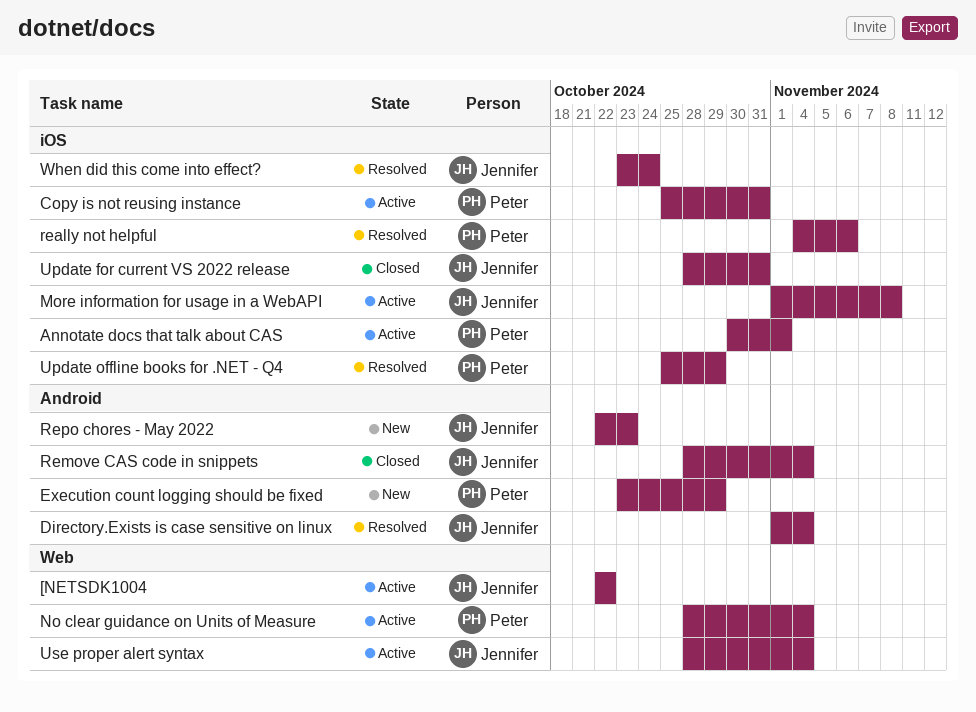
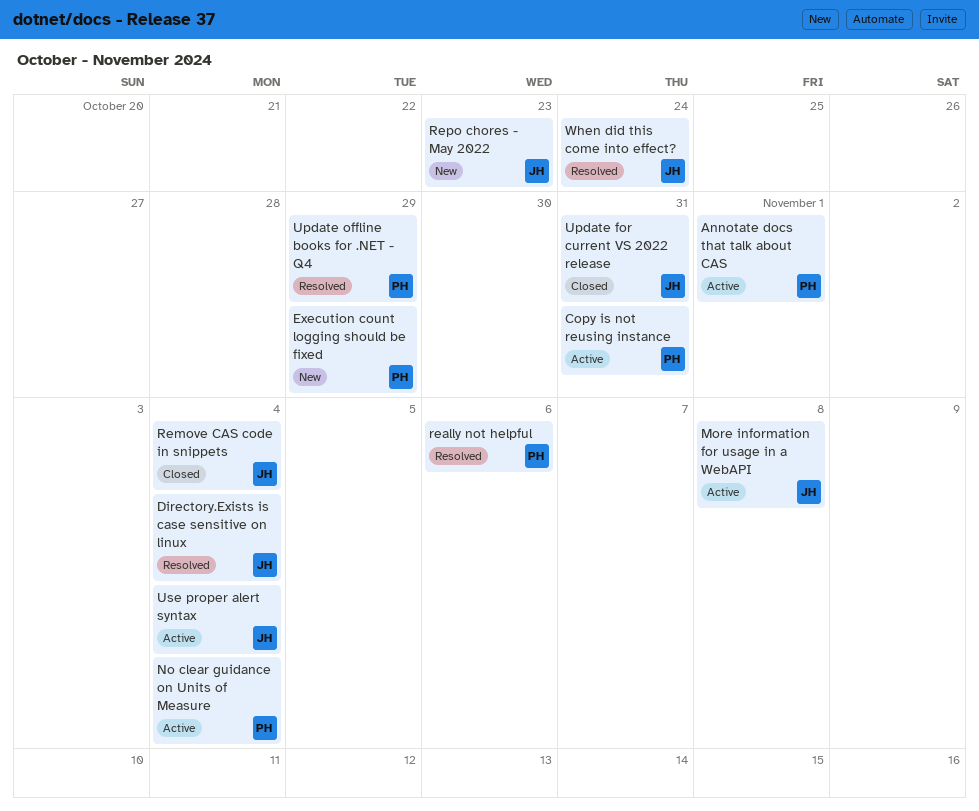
[NETSDK1004: present -> none

